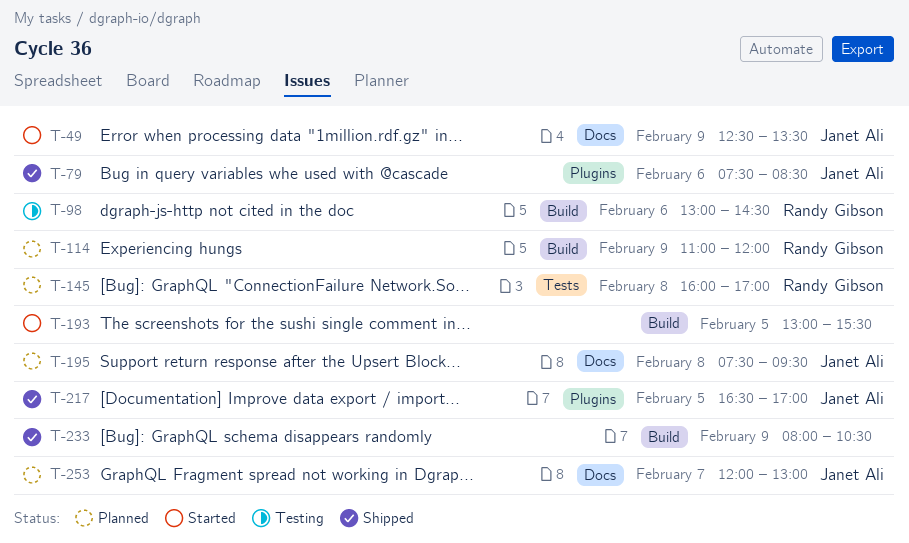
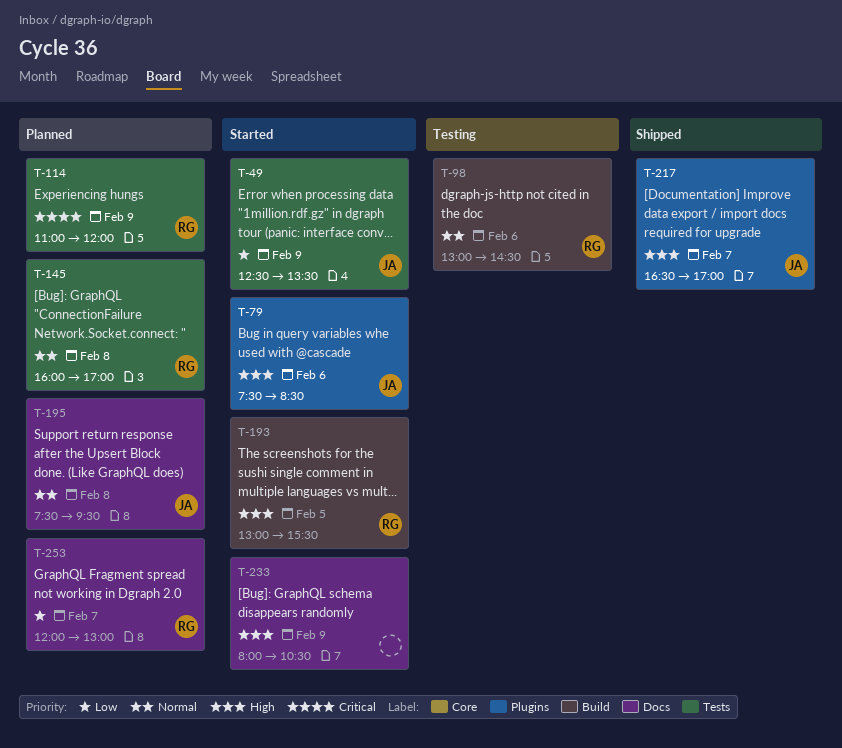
T-49, label: Docs -> Tests
T-79, status: Shipped -> Started
T-114, label: Build -> Tests
T-193, owner: none -> Randy Gibson
T-217, day: Feb 5 -> Feb 7
T-233, status: Shipped -> Started
T-233, label: Build -> Docs
T-253, owner: Janet Ali -> Randy Gibson

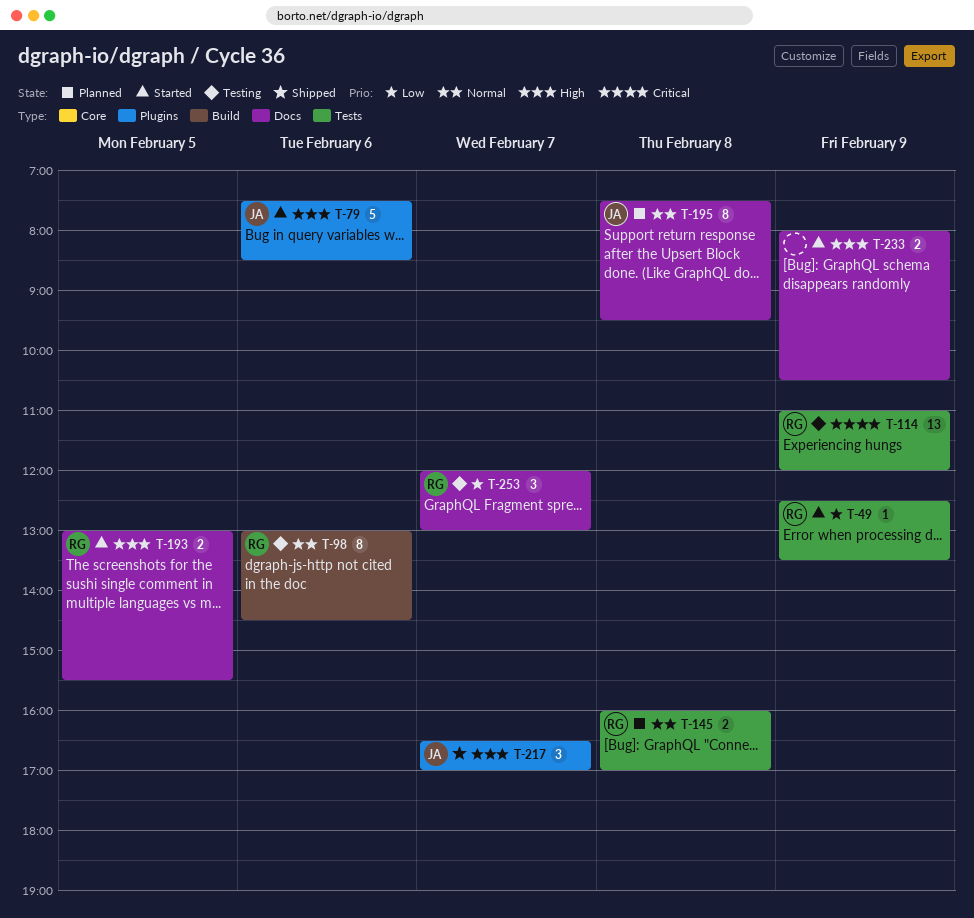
T-49, owner: JA -> RG
T-114, status: Planned -> Testing
T-193, label: Build -> Docs
T-253, status: Planned -> Testing

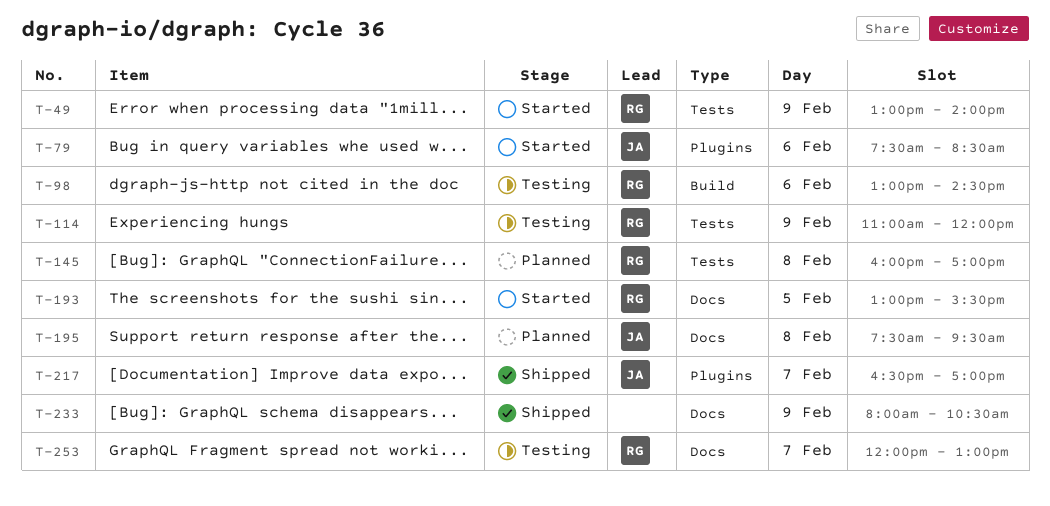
T-49, begins: 12:30 -> 13:00
T-49, ends: 13:30 -> 14:00
T-233, status: Started -> Shipped

